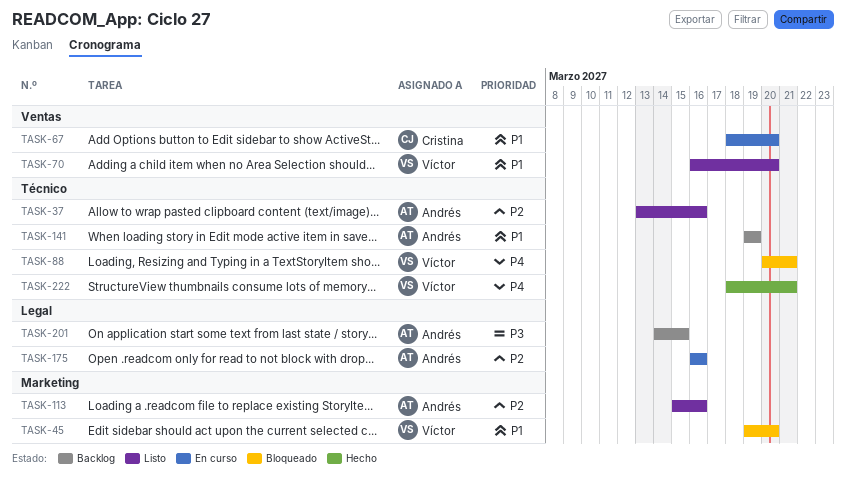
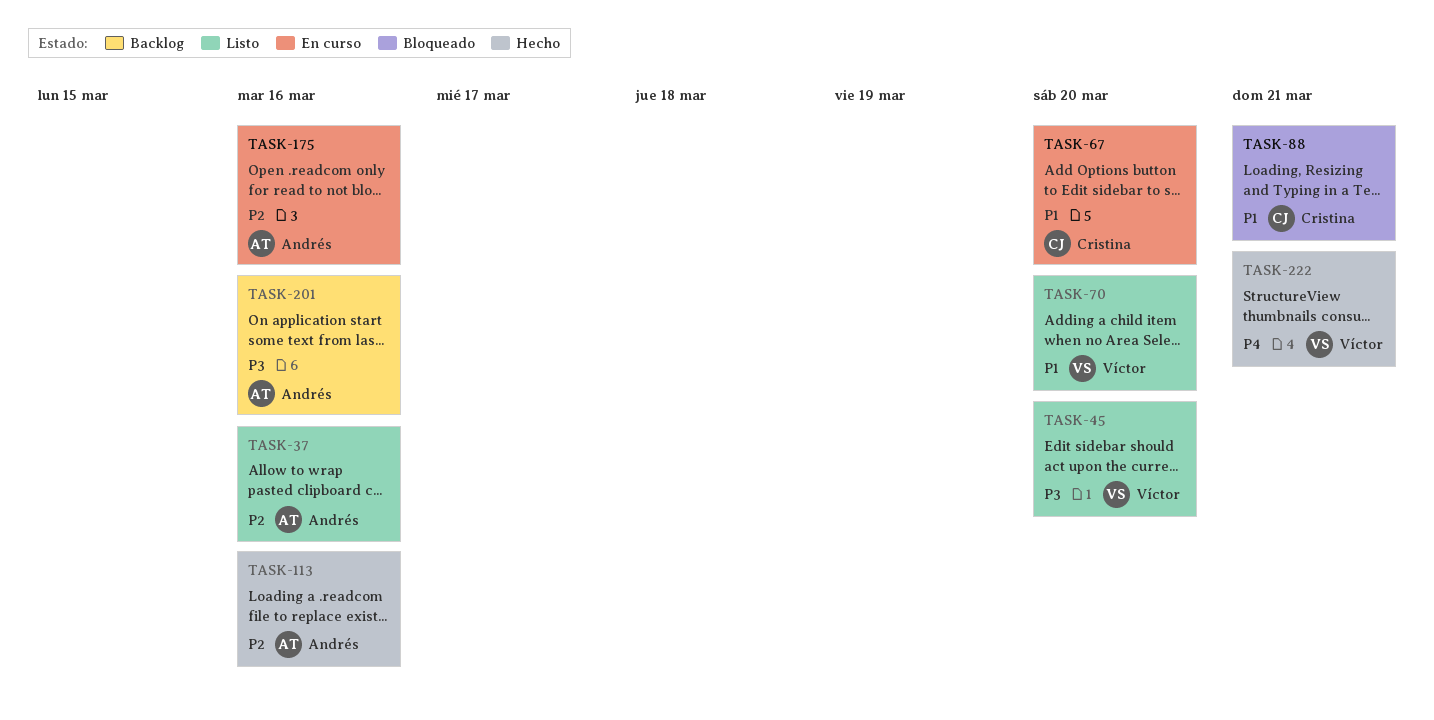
TASK-45, status: Bloqueado -> Listo
TASK-45, priority: P1 -> P3
TASK-88, owner: Víctor -> Cristina
TASK-88, priority: P4 -> P1
TASK-113, status: Listo -> Hecho
TASK-141: present -> none
TASK-201, due: Mar 15 -> Mar 16

